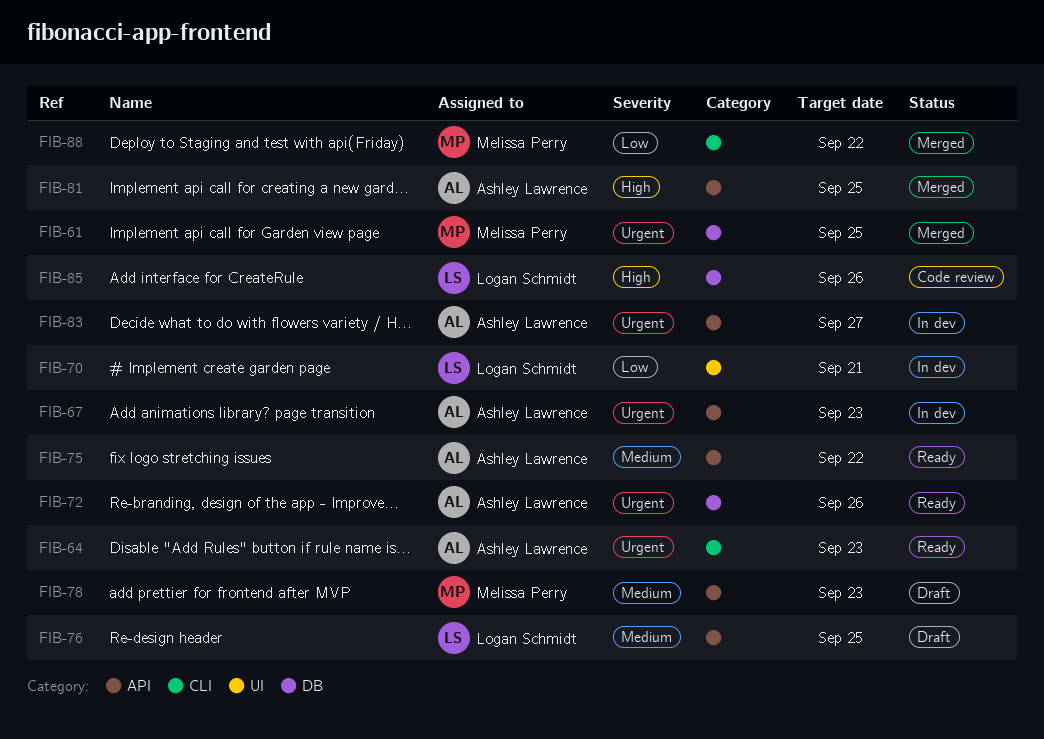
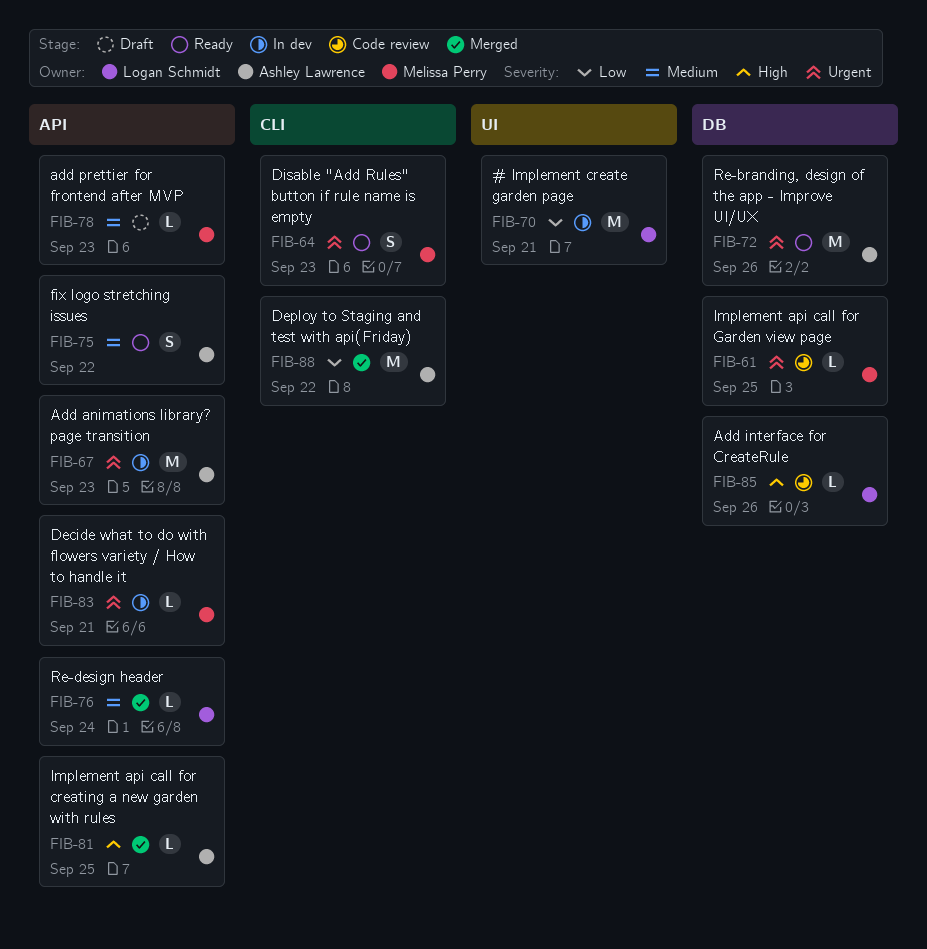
FIB-61, status: Merged -> Code review
FIB-64, owner: Ashley Lawrence -> Melissa Perry
FIB-76, status: Draft -> Merged
FIB-76, due: Sep 25 -> Sep 24
FIB-83, owner: Ashley Lawrence -> Melissa Perry
FIB-83, due: Sep 27 -> Sep 21
FIB-88, owner: Melissa Perry -> Ashley Lawrence

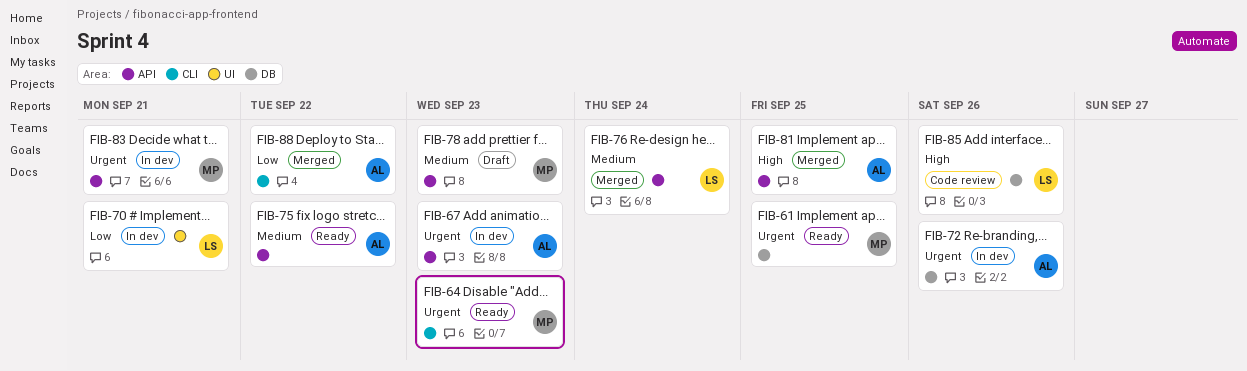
FIB-61, status: Code review -> Ready
FIB-72, status: Ready -> In dev

